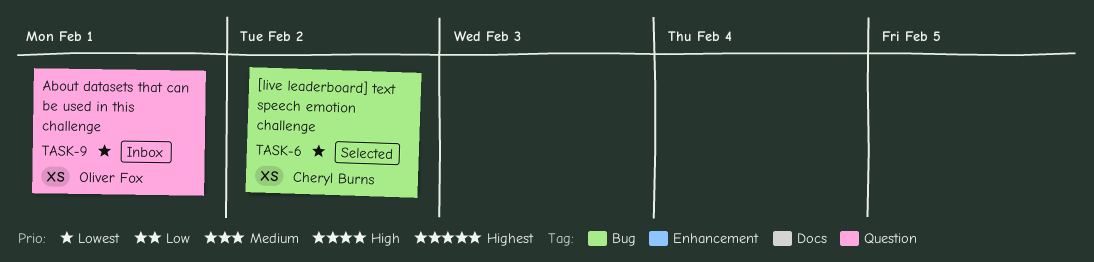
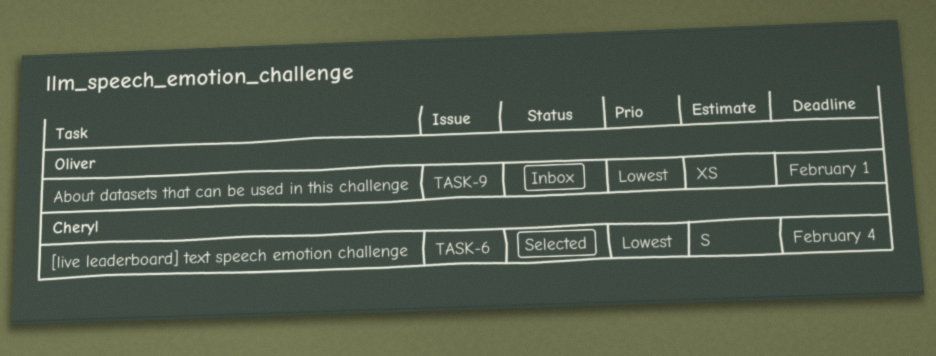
TASK-6, estimate: XS -> S
TASK-6, due: Feb 2 -> Feb 4

